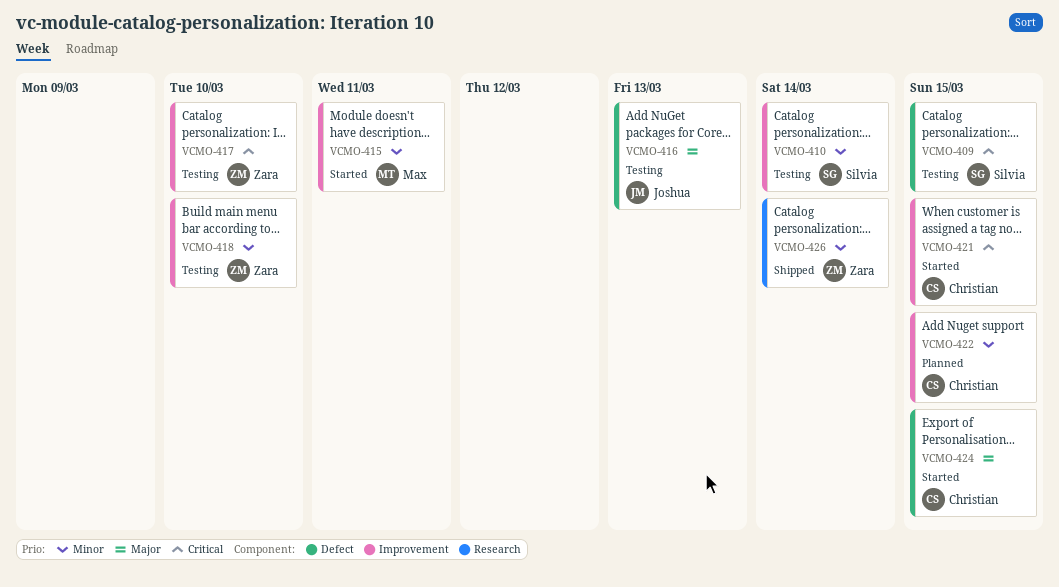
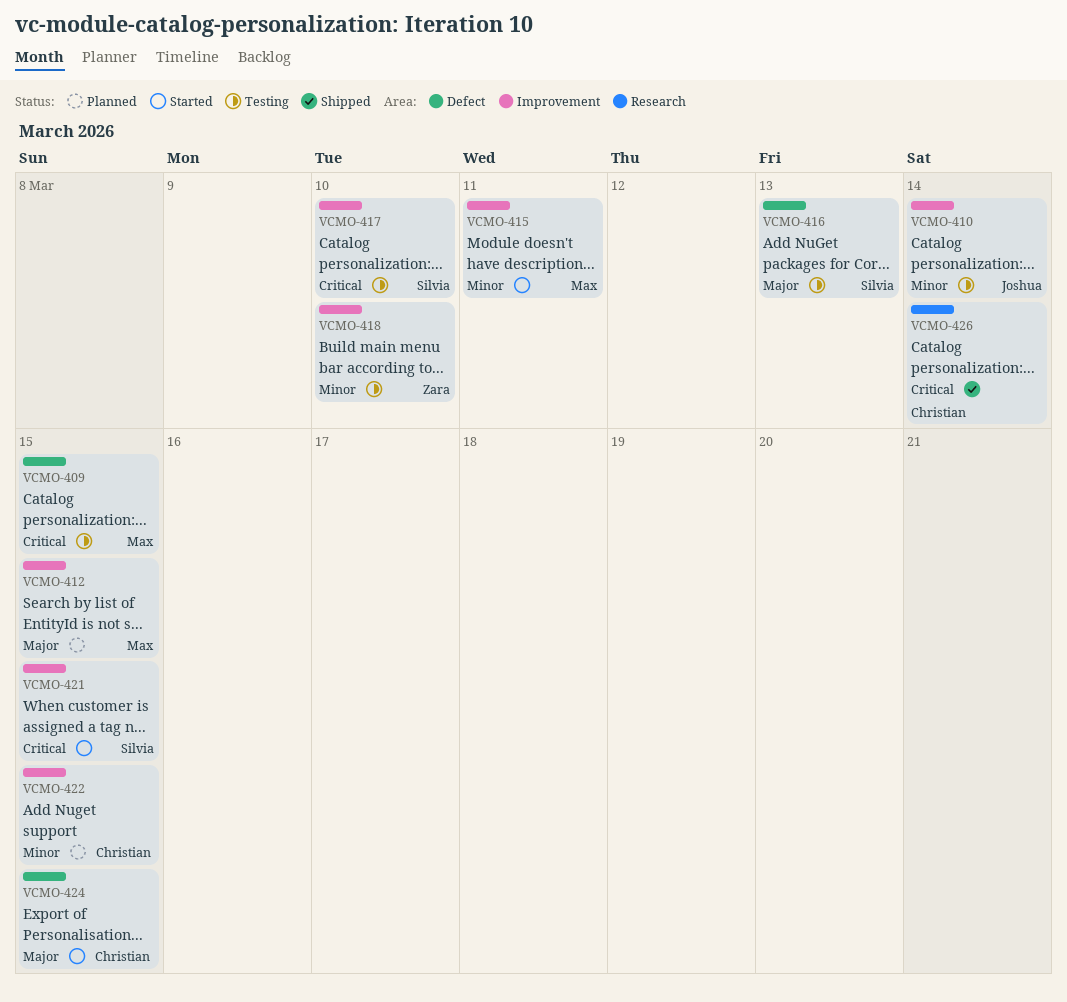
VCMO-409, owner: Silvia -> Max
VCMO-410, owner: Silvia -> Joshua
VCMO-412: none -> present
VCMO-416, owner: Joshua -> Silvia
VCMO-417, owner: Zara -> Silvia
VCMO-421, owner: Christian -> Silvia
VCMO-426, owner: Zara -> Christian
VCMO-426, priority: Minor -> Critical

